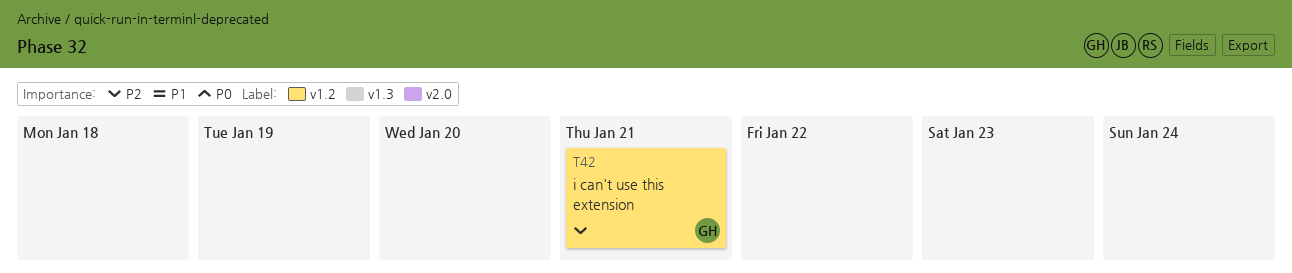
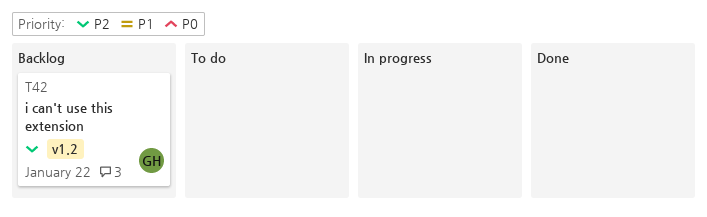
T42, due: Jan 21 -> Jan 22

